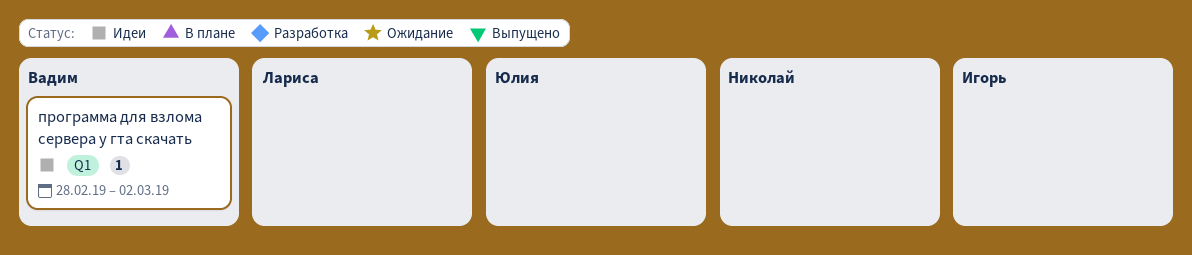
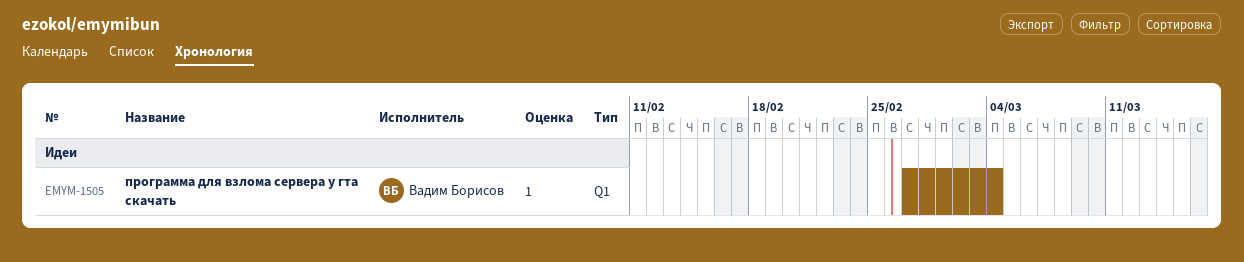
программа для взлома сервера у гта скачать, start: Feb 28 -> Feb 27
программа для взлома сервера у гта скачать, due: Mar 2 -> Mar 4

